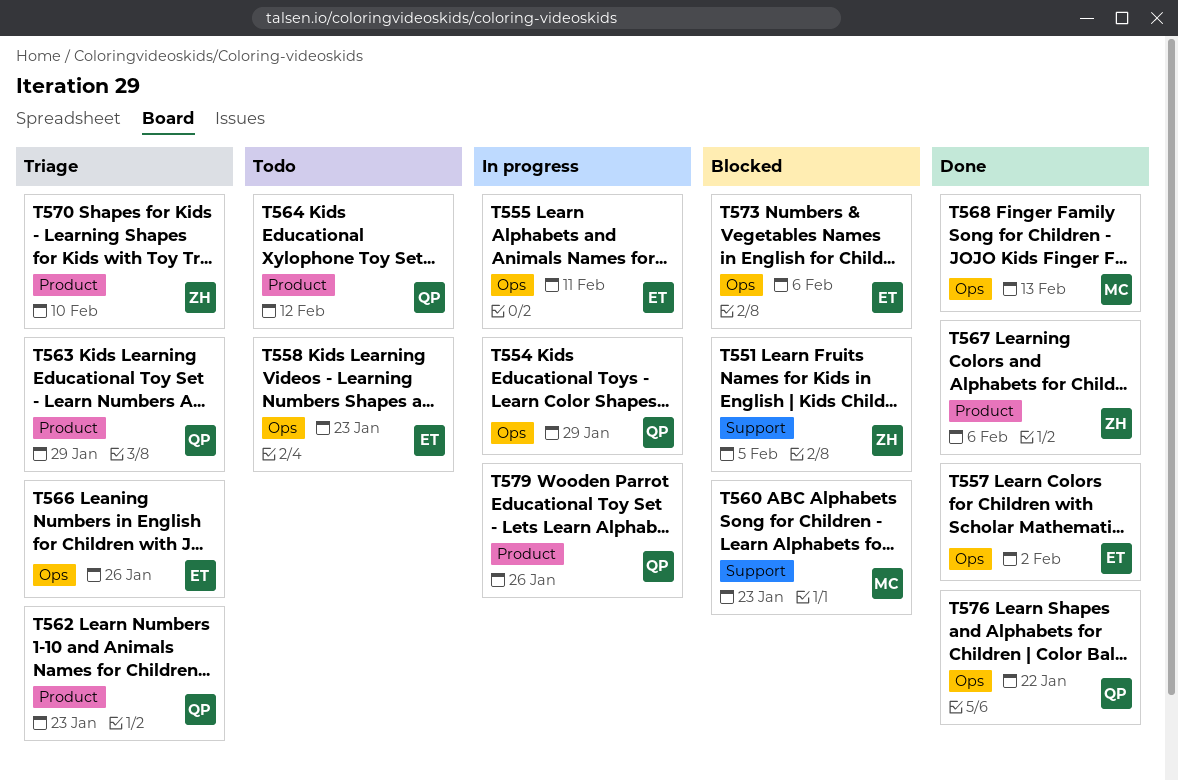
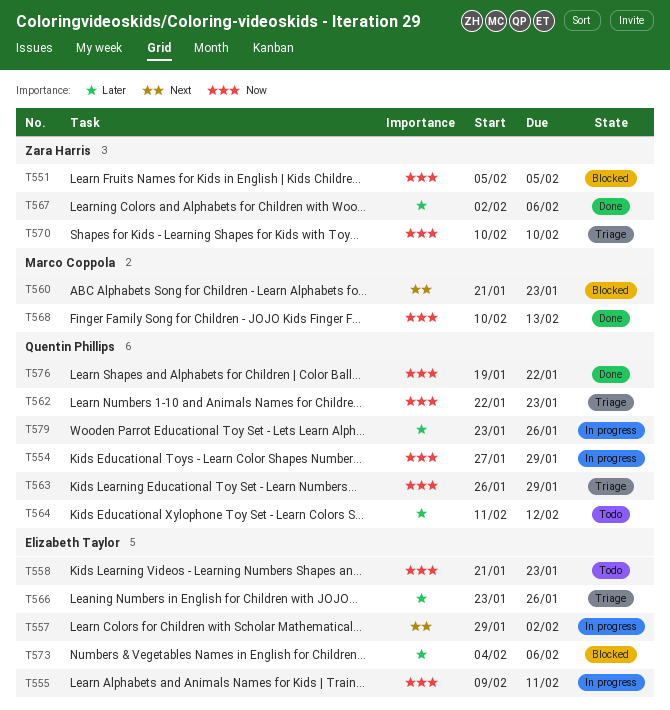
T557, status: Done -> In progress

